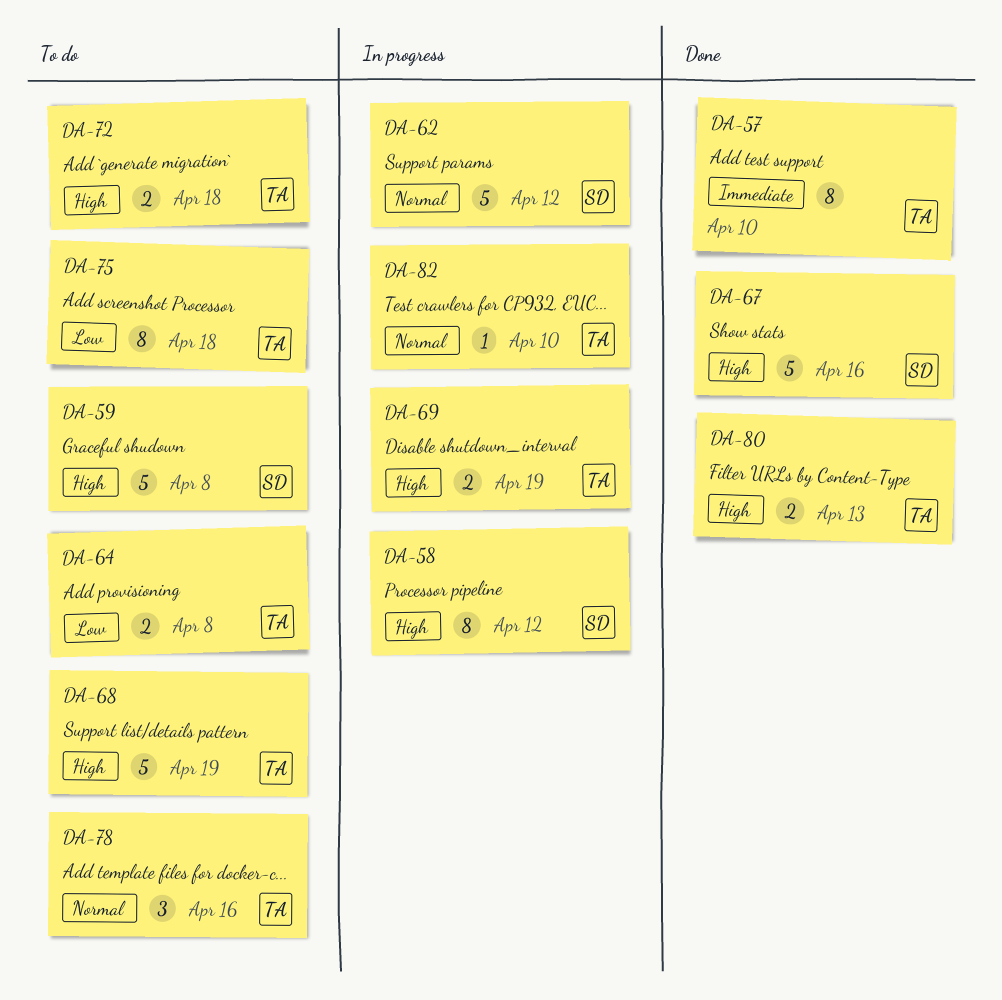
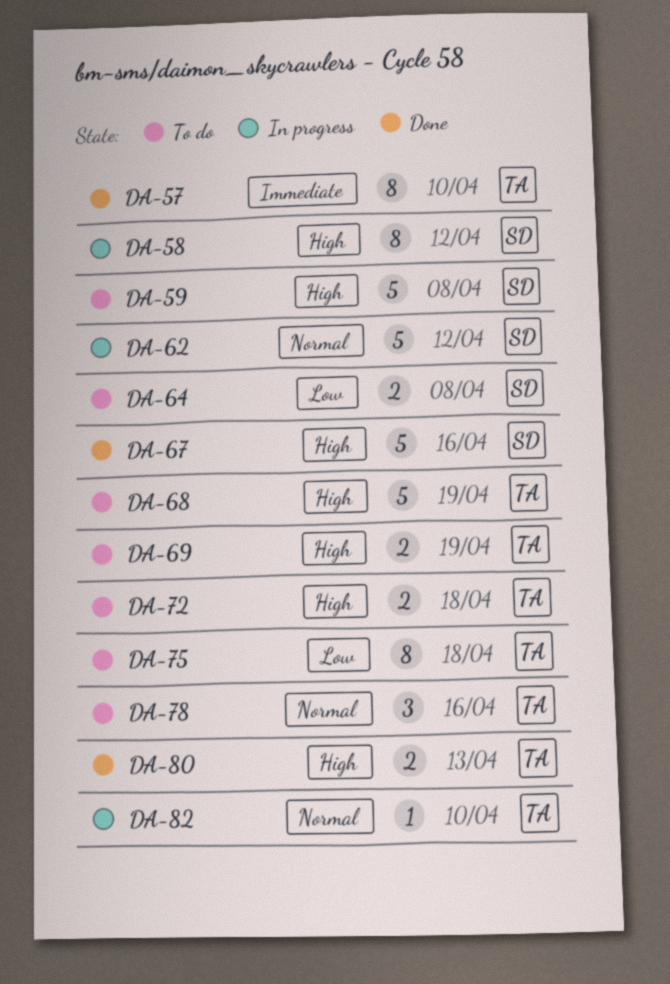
DA-64, owner: TA -> SD
DA-69, status: In progress -> To do

